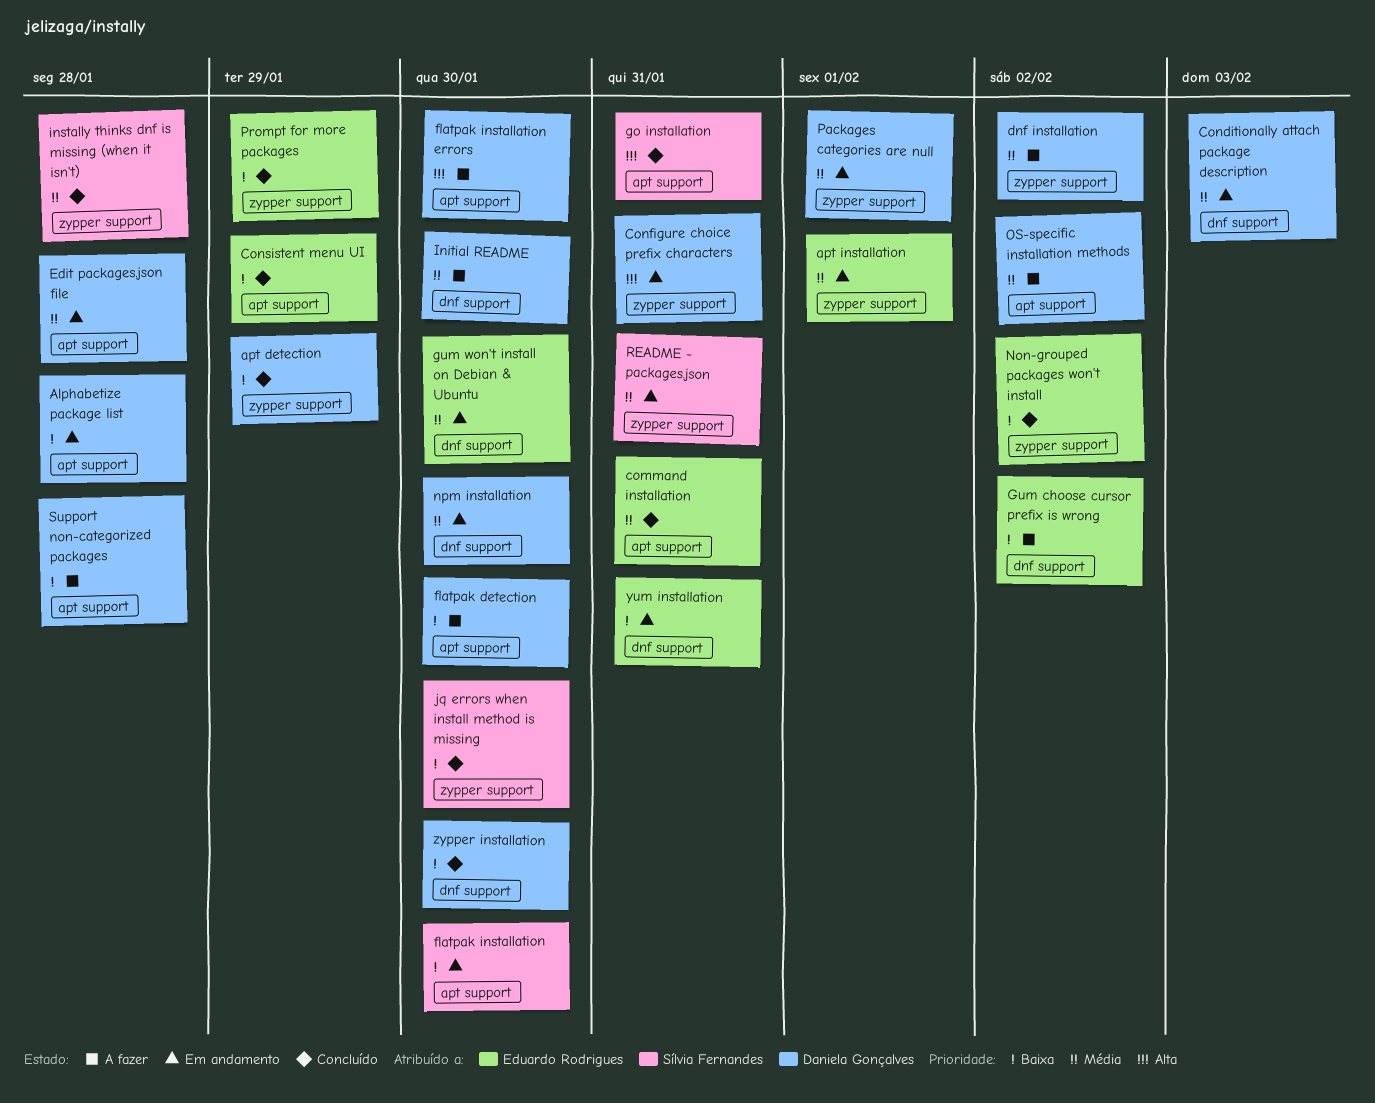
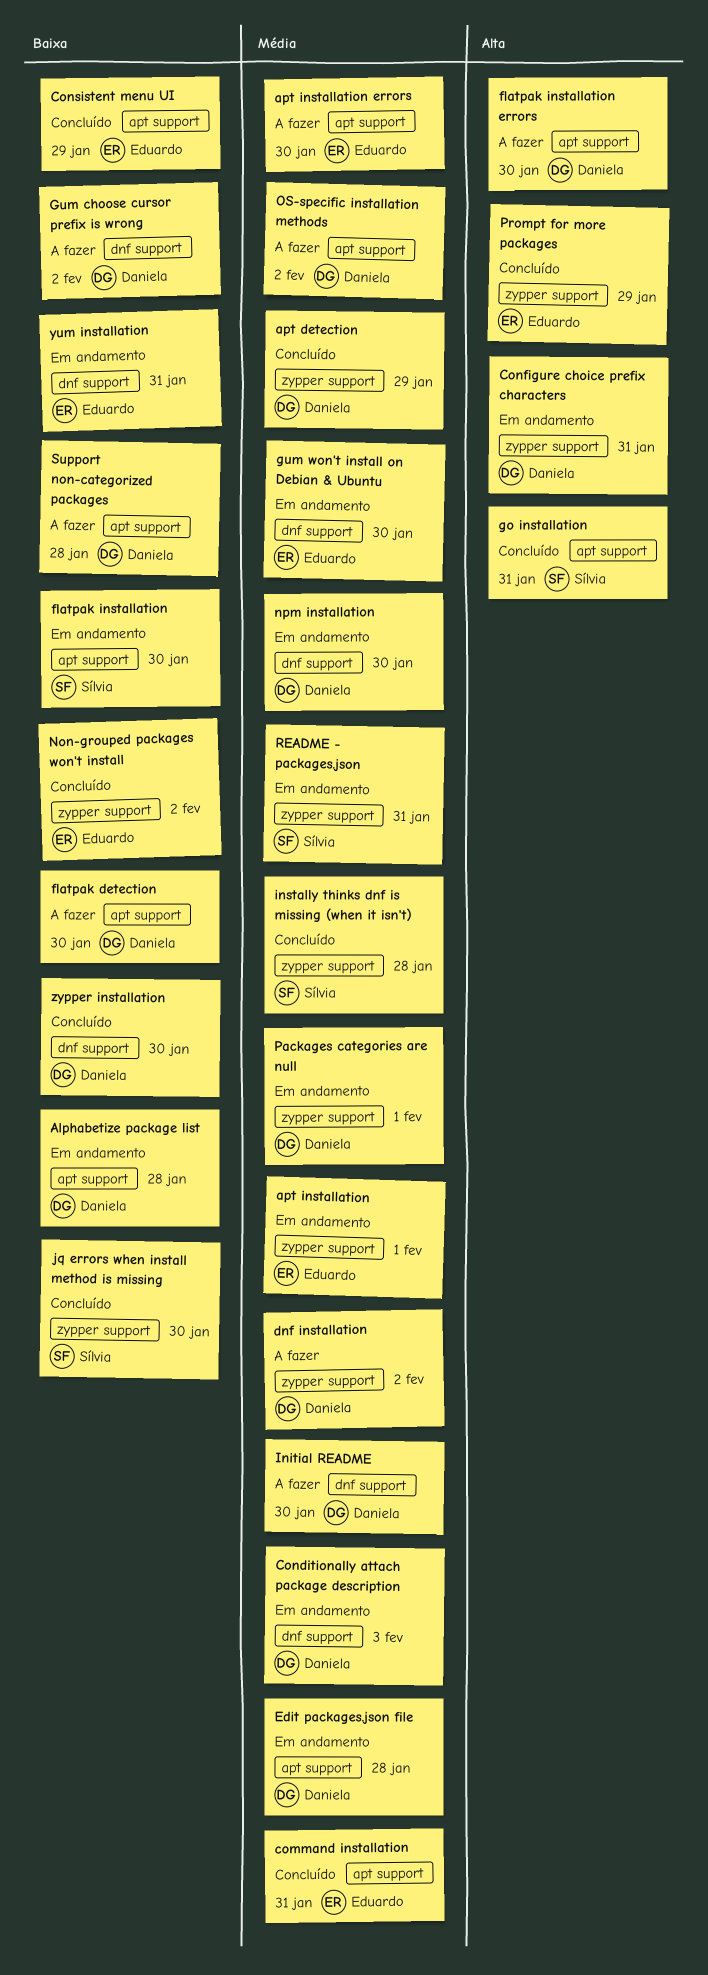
apt detection, priority: Baixa -> Média
apt installation errors: none -> present
Gum choose cursor prefix is wrong, owner: Eduardo Rodrigues -> Daniela Gonçalves
Prompt for more packages, priority: Baixa -> Alta

